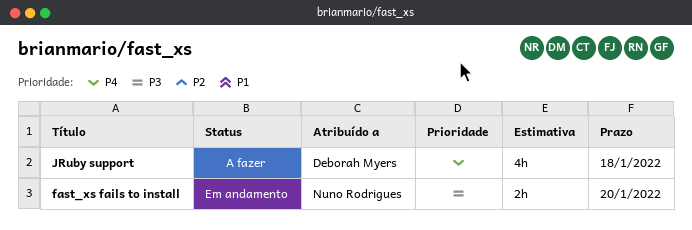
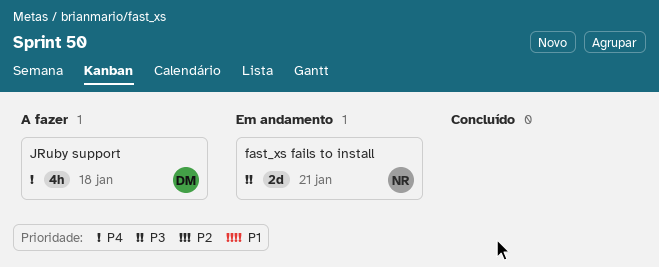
fast_xs fails to install, estimate: 2h -> 2d
fast_xs fails to install, due: Jan 20 -> Jan 21

